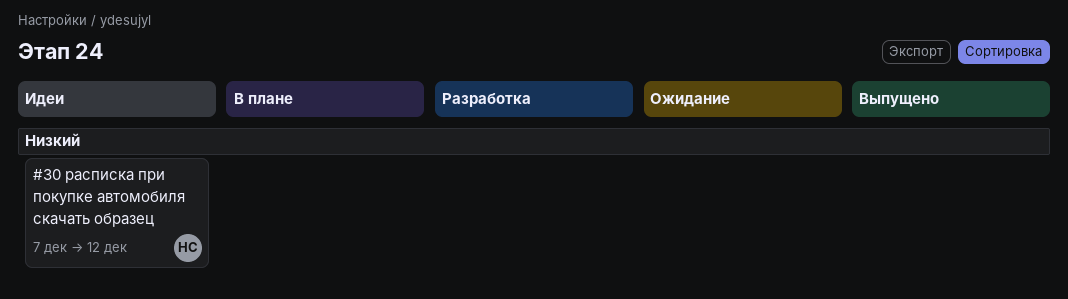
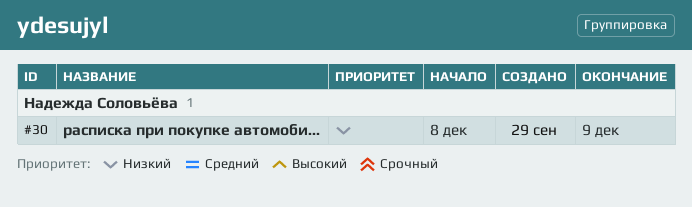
#30, start: Dec 7 -> Dec 8
#30, due: Dec 12 -> Dec 9

